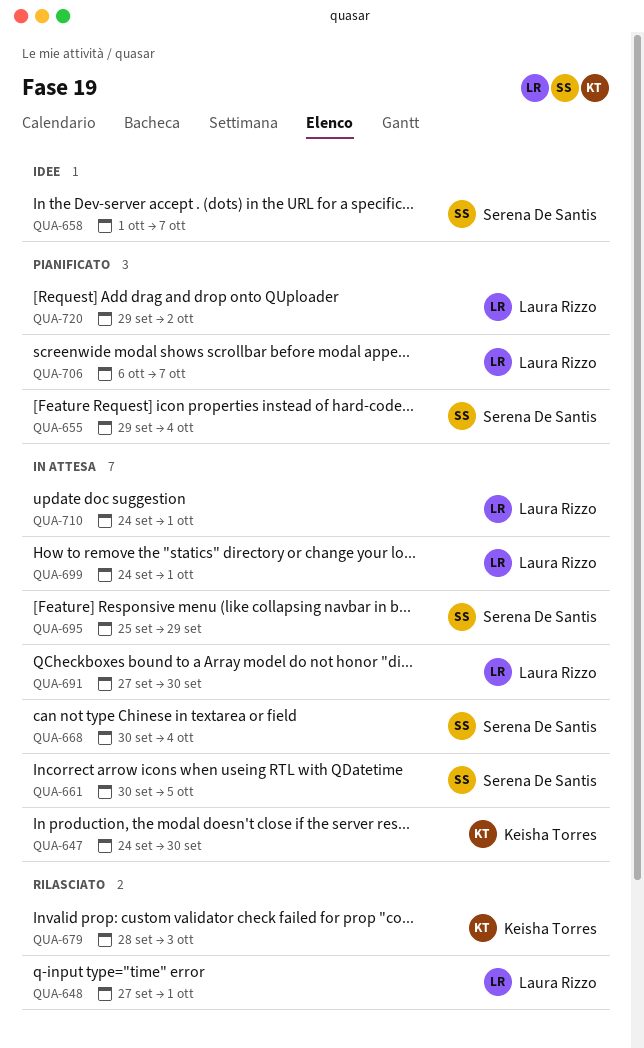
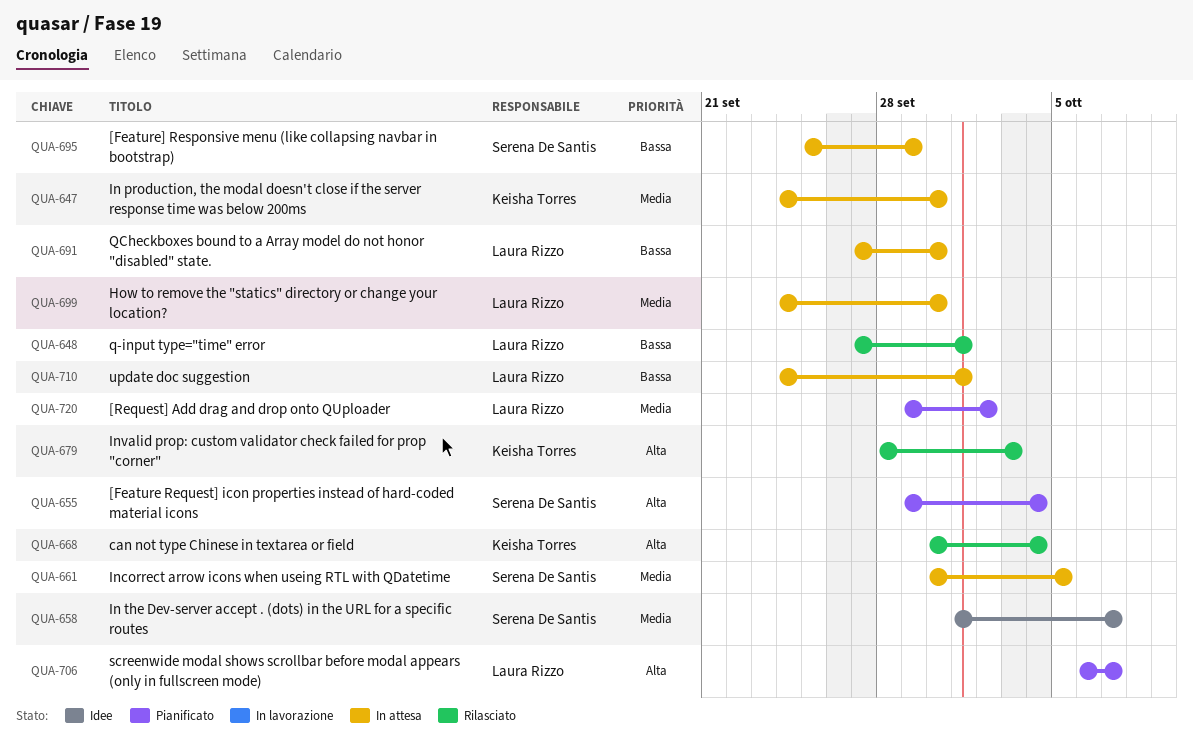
QUA-668, status: In attesa -> Rilasciato
QUA-668, owner: Serena De Santis -> Keisha Torres
QUA-699, due: Oct 1 -> Sep 30

